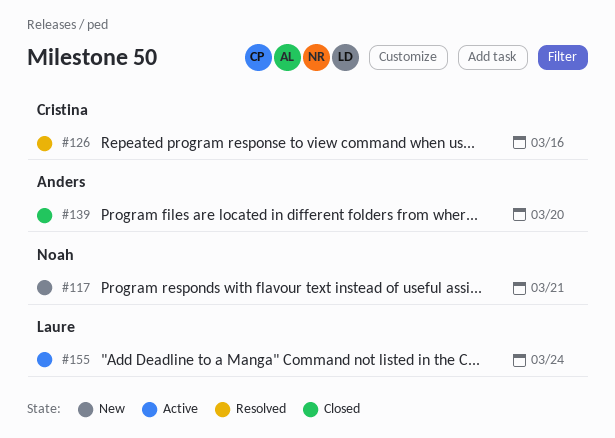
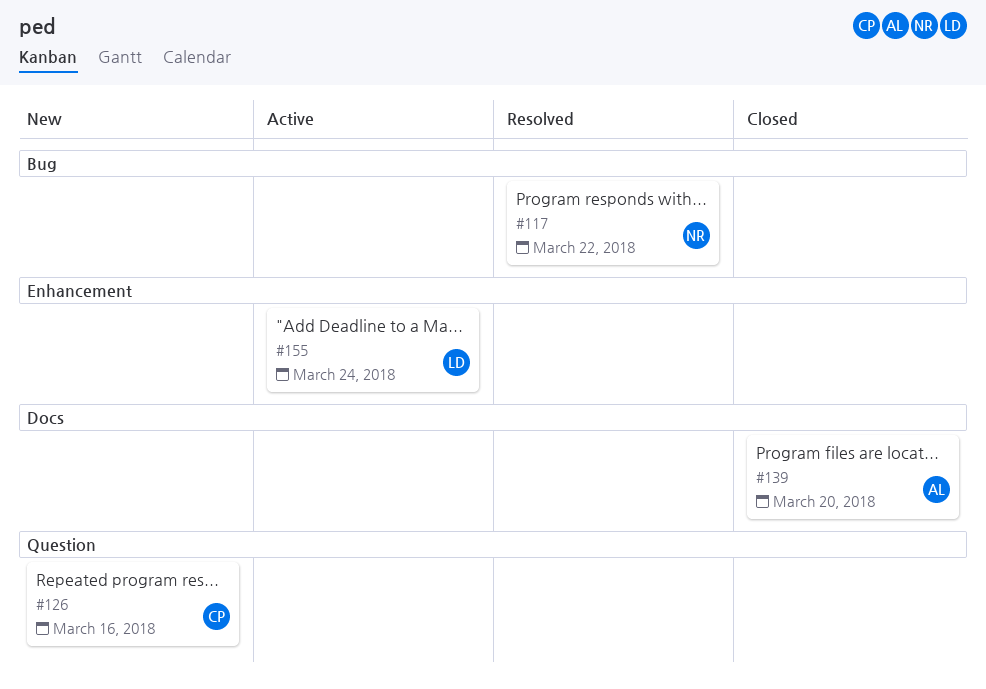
#117, status: New -> Resolved
#117, due: Mar 21 -> Mar 22
#126, status: Resolved -> New

